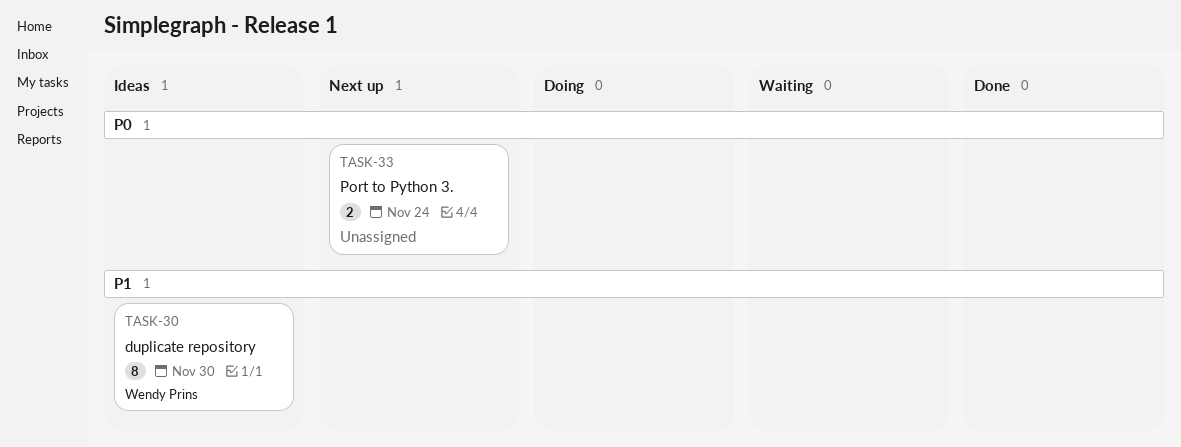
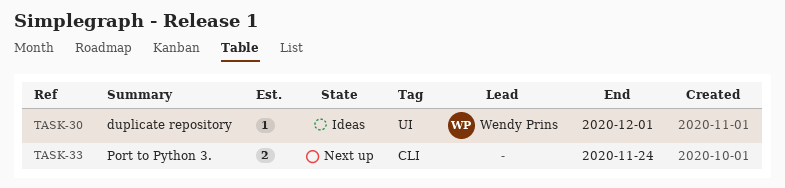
TASK-30, estimate: 8 -> 1
TASK-30, due: Nov 30 -> Dec 1

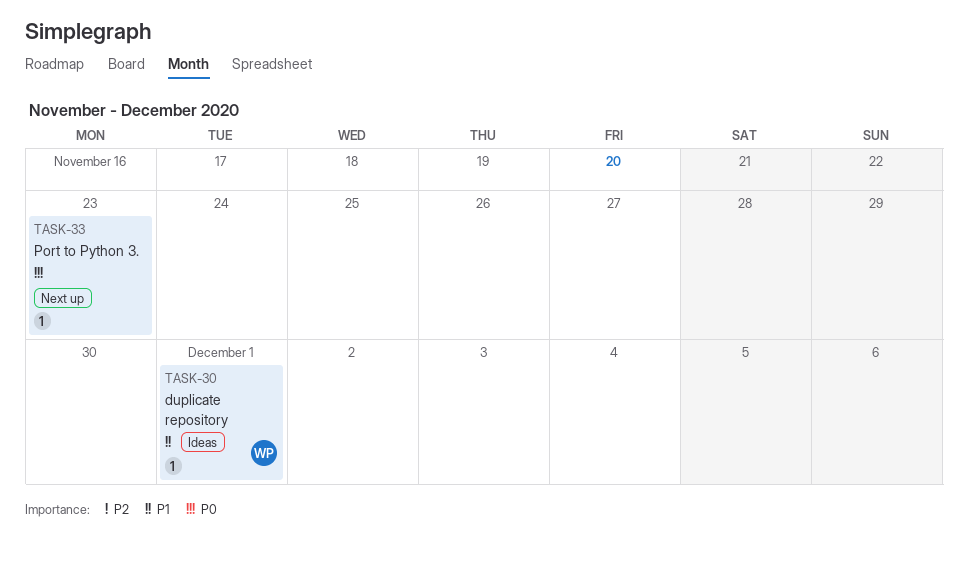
TASK-33, estimate: 2 -> 1
TASK-33, due: Nov 24 -> Nov 23

